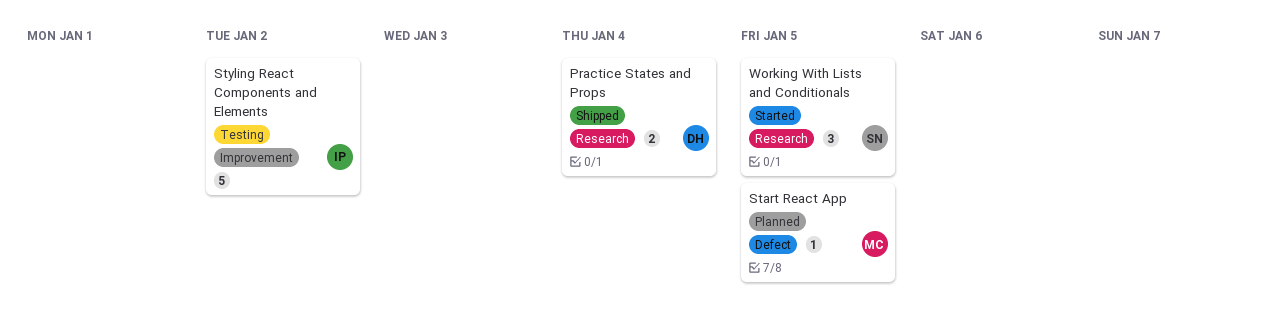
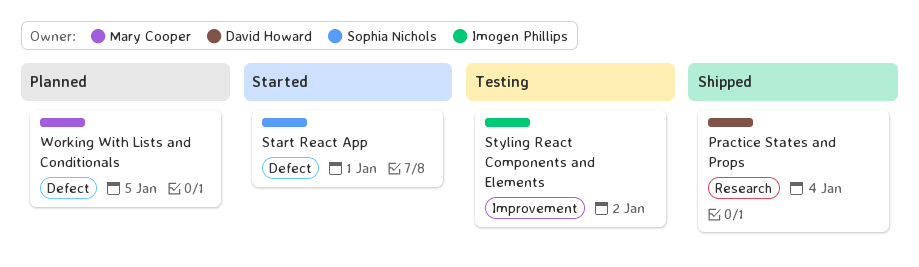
Start React App, status: Planned -> Started
Start React App, owner: Mary Cooper -> Sophia Nichols
Start React App, due: Jan 5 -> Jan 1
Working With Lists and Conditionals, status: Started -> Planned
Working With Lists and Conditionals, owner: Sophia Nichols -> Mary Cooper
Working With Lists and Conditionals, label: Research -> Defect

